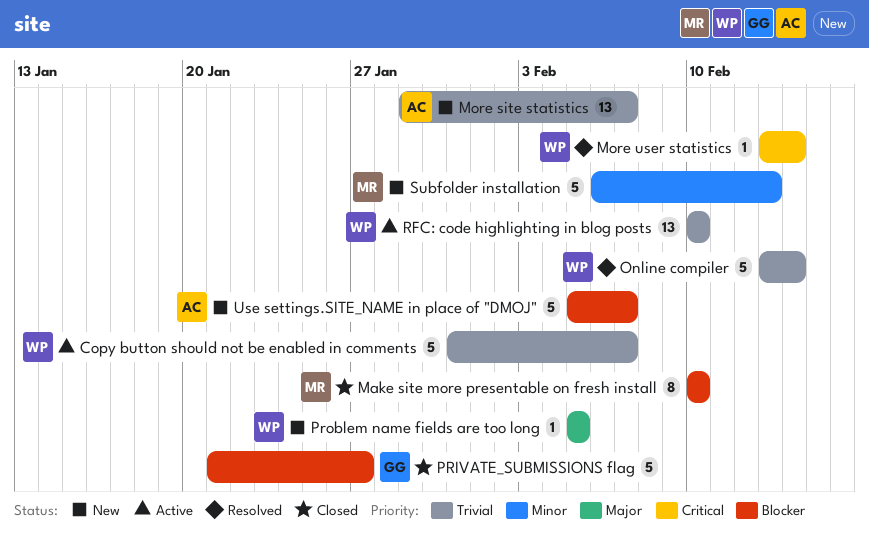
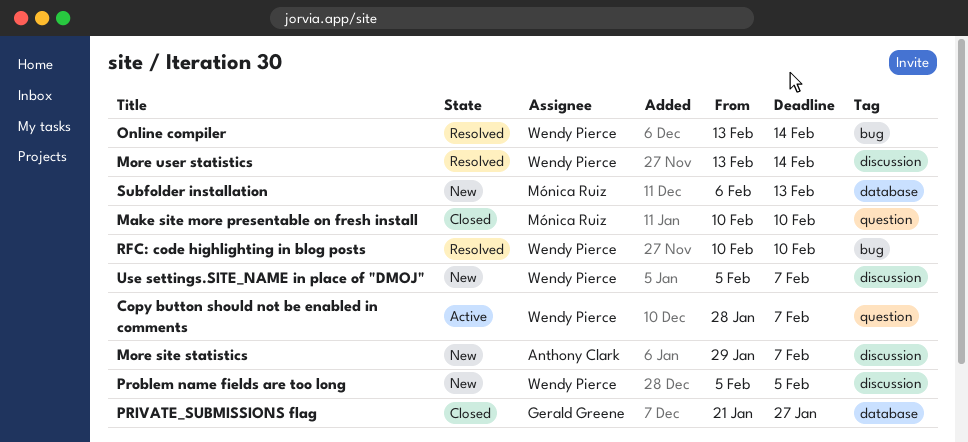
Copy button should not be enabled in comments, start: Jan 31 -> Jan 28
RFC: code highlighting in blog posts, status: Active -> Resolved
Use settings.SITE_NAME in place of "DMOJ", owner: Anthony Clark -> Wendy Pierce

